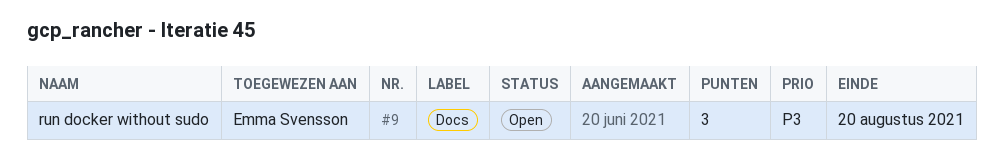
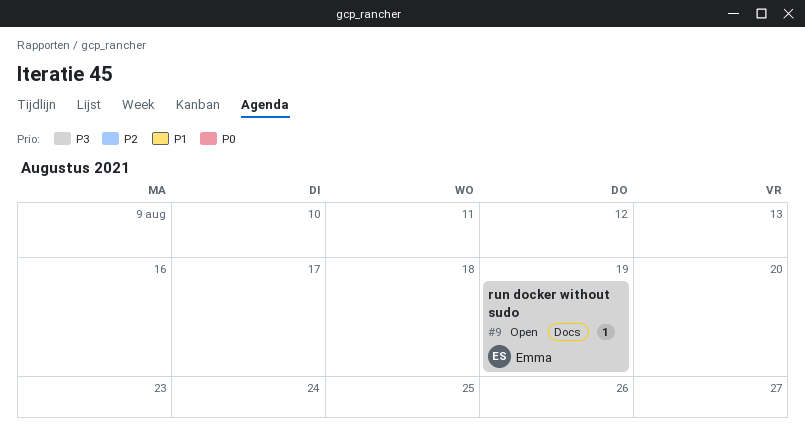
#9, estimate: 3 -> 1
#9, due: Aug 20 -> Aug 19

